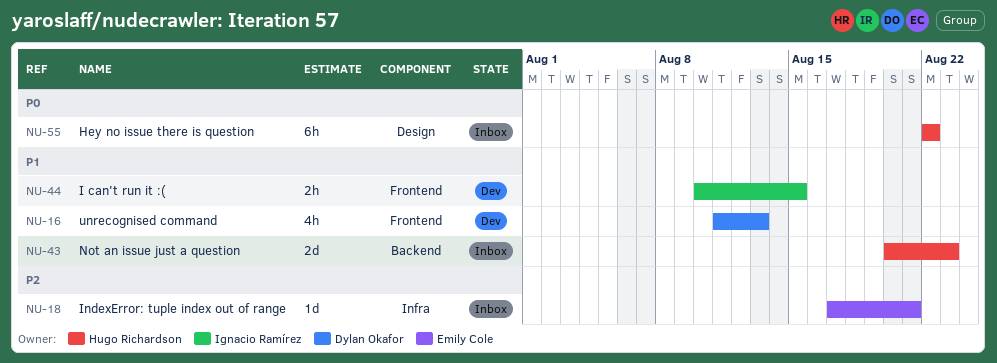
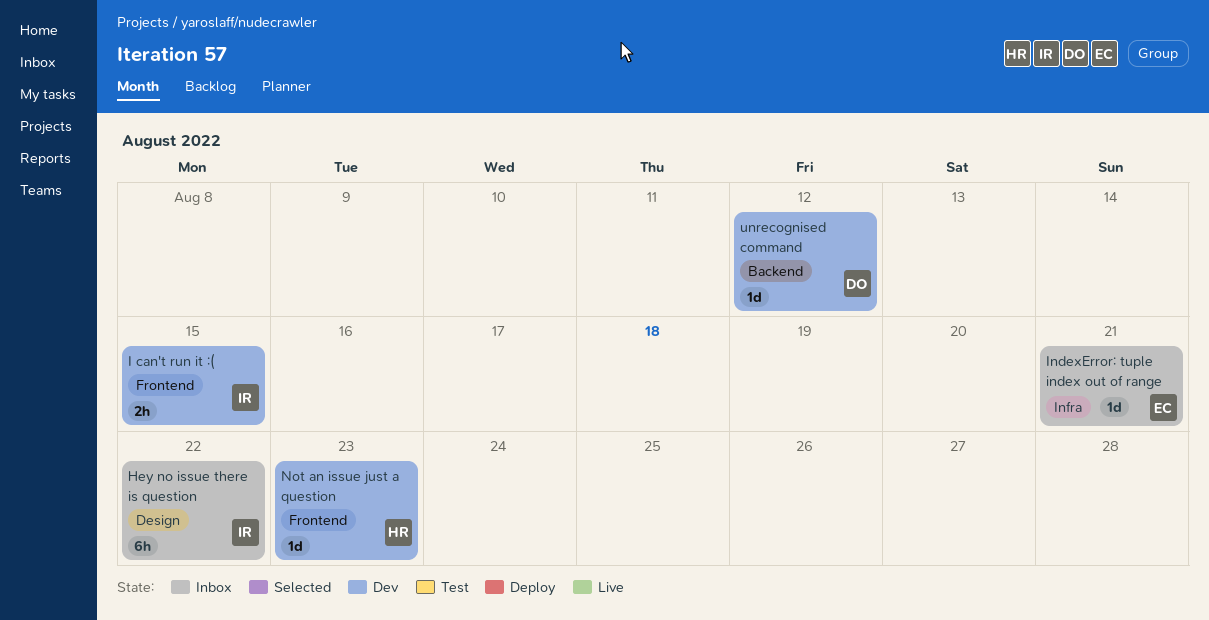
Hey no issue there is question, owner: Hugo Richardson -> Ignacio Ramírez
Not an issue just a question, status: Inbox -> Dev
Not an issue just a question, label: Backend -> Frontend
Not an issue just a question, estimate: 2d -> 1d
unrecognised command, label: Frontend -> Backend
unrecognised command, estimate: 4h -> 1d
unrecognised command, due: Aug 13 -> Aug 12

